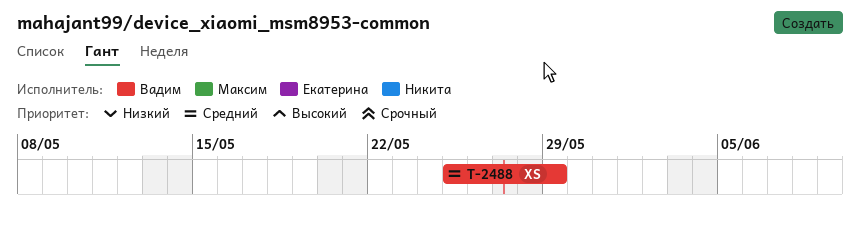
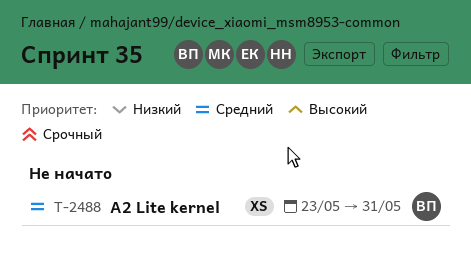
T-2488, start: May 25 -> May 23
T-2488, due: May 29 -> May 31

